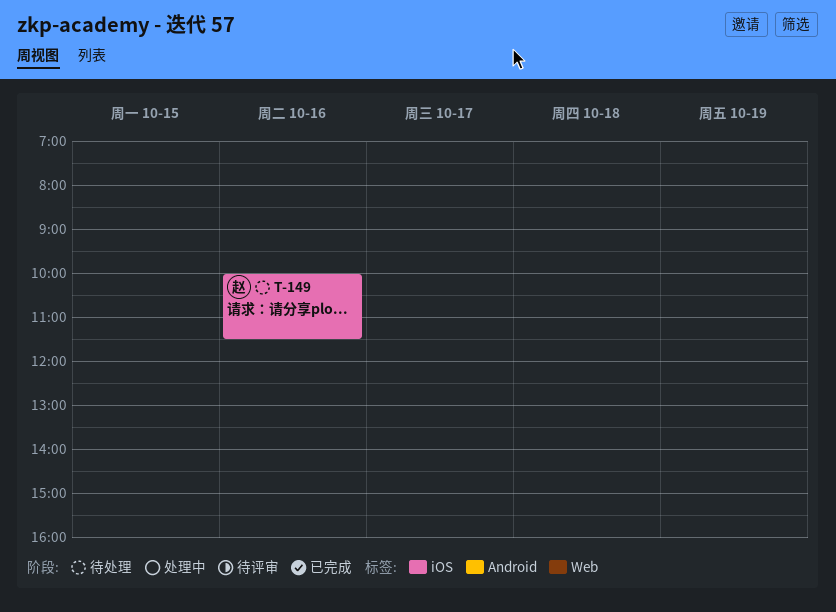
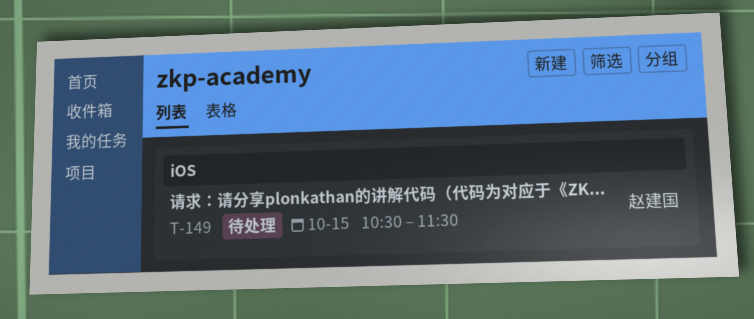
T-149, day: Oct 16 -> Oct 15
T-149, begins: 10:00 -> 10:30

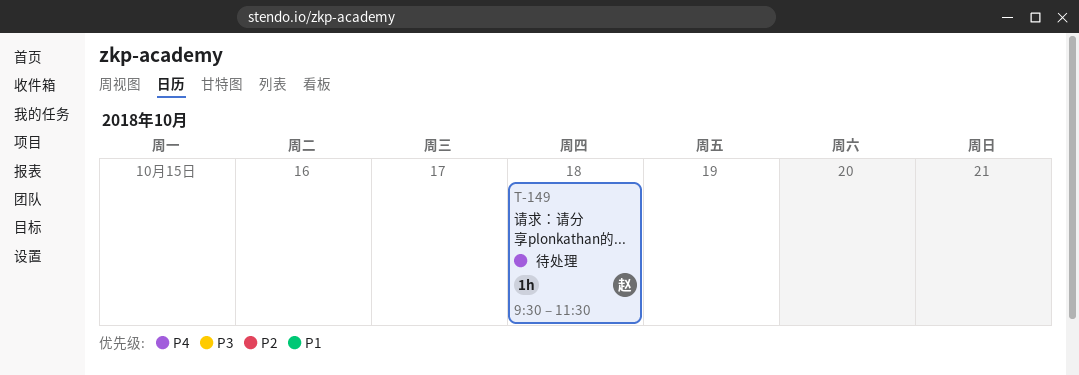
T-149, day: Oct 15 -> Oct 18
T-149, begins: 10:30 -> 09:30

